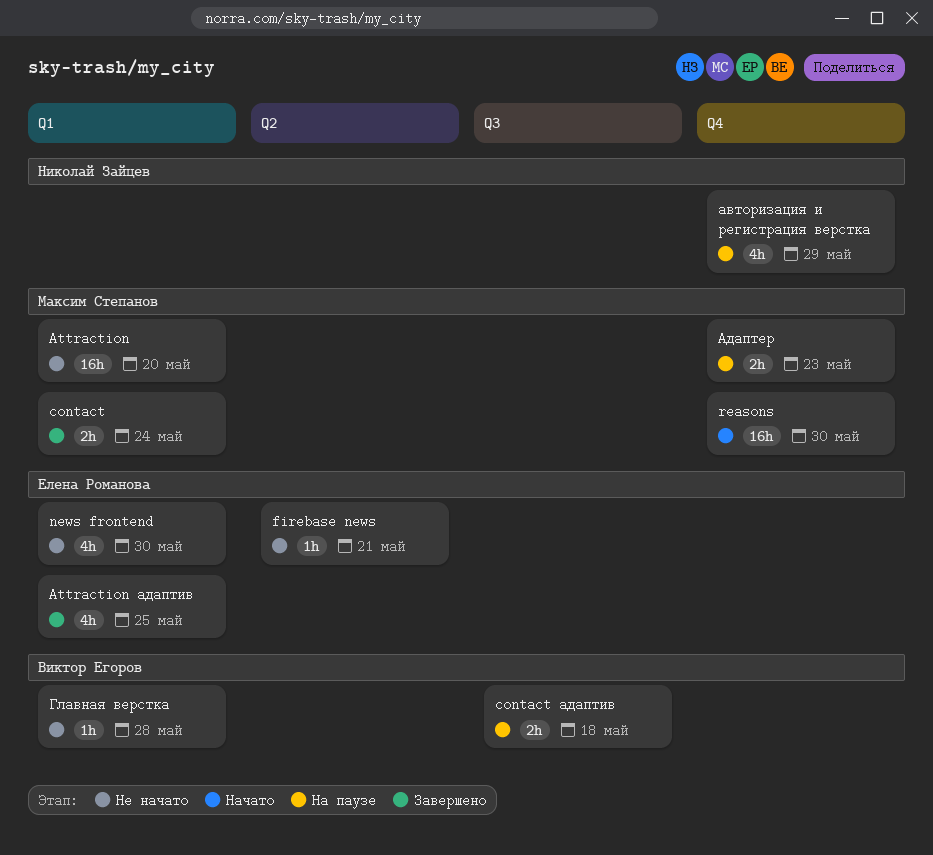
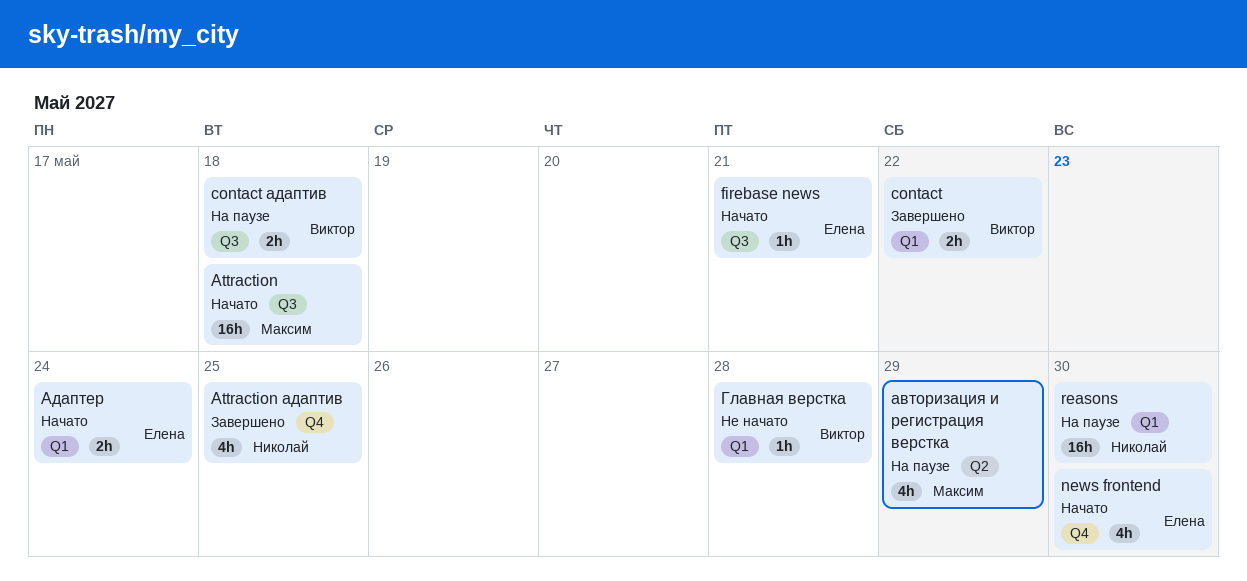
Attraction, status: Не начато -> Начато
Attraction, label: Q1 -> Q3
Attraction, due: May 20 -> May 18
Attraction адаптив, owner: Елена Романова -> Николай Зайцев
Attraction адаптив, label: Q1 -> Q4
contact, owner: Максим Степанов -> Виктор Егоров
contact, due: May 24 -> May 22
firebase news, status: Не начато -> Начато
firebase news, label: Q2 -> Q3
news frontend, status: Не начато -> Начато
news frontend, label: Q1 -> Q4
reasons, status: Начато -> На паузе
reasons, owner: Максим Степанов -> Николай Зайцев
reasons, label: Q4 -> Q1
авторизация и регистрация верстка, owner: Николай Зайцев -> Максим Степанов
авторизация и регистрация верстка, label: Q4 -> Q2
Адаптер, status: На паузе -> Начато
Адаптер, owner: Максим Степанов -> Елена Романова
Адаптер, label: Q4 -> Q1
Адаптер, due: May 23 -> May 24

